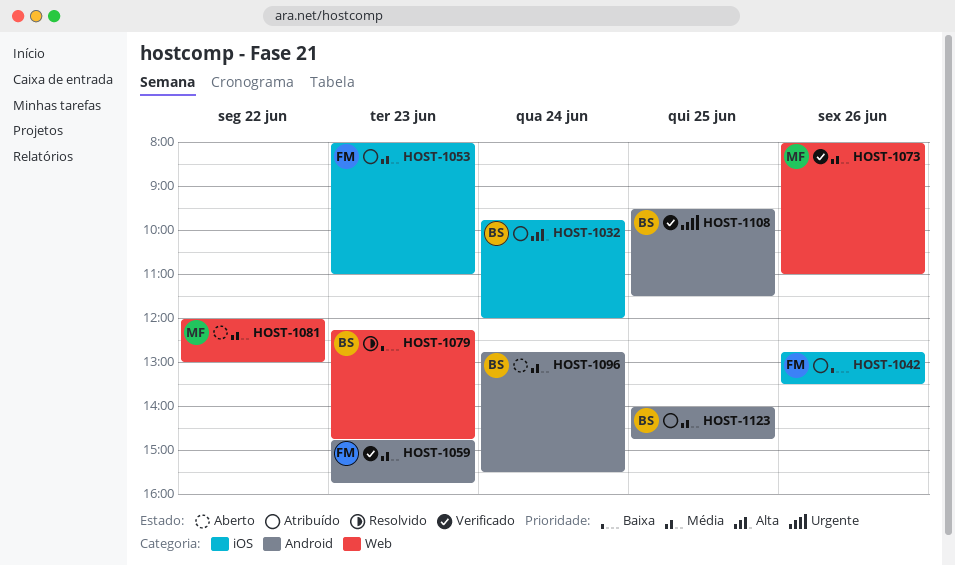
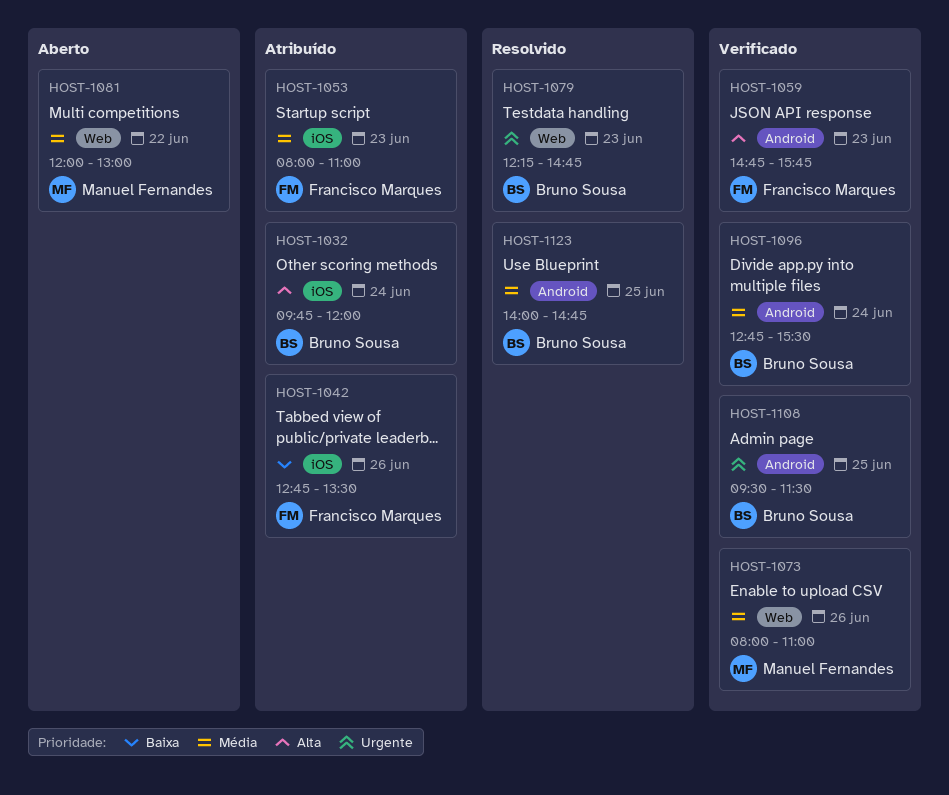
HOST-1059, priority: Média -> Alta
HOST-1079, priority: Baixa -> Urgente
HOST-1096, status: Aberto -> Verificado
HOST-1123, status: Atribuído -> Resolvido

